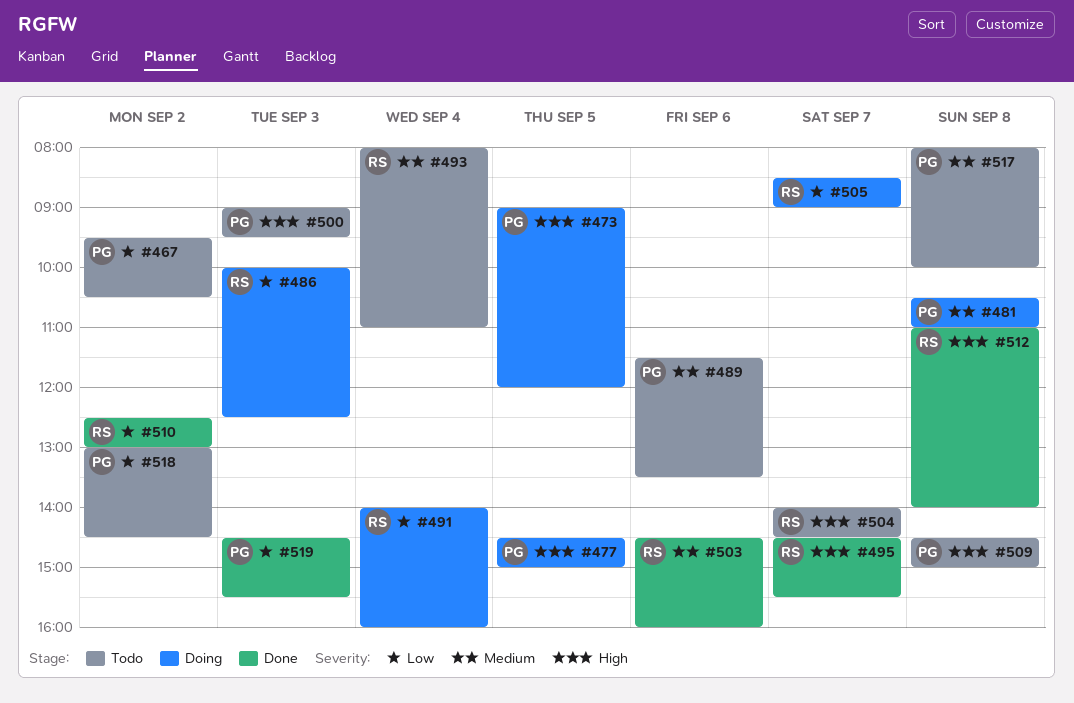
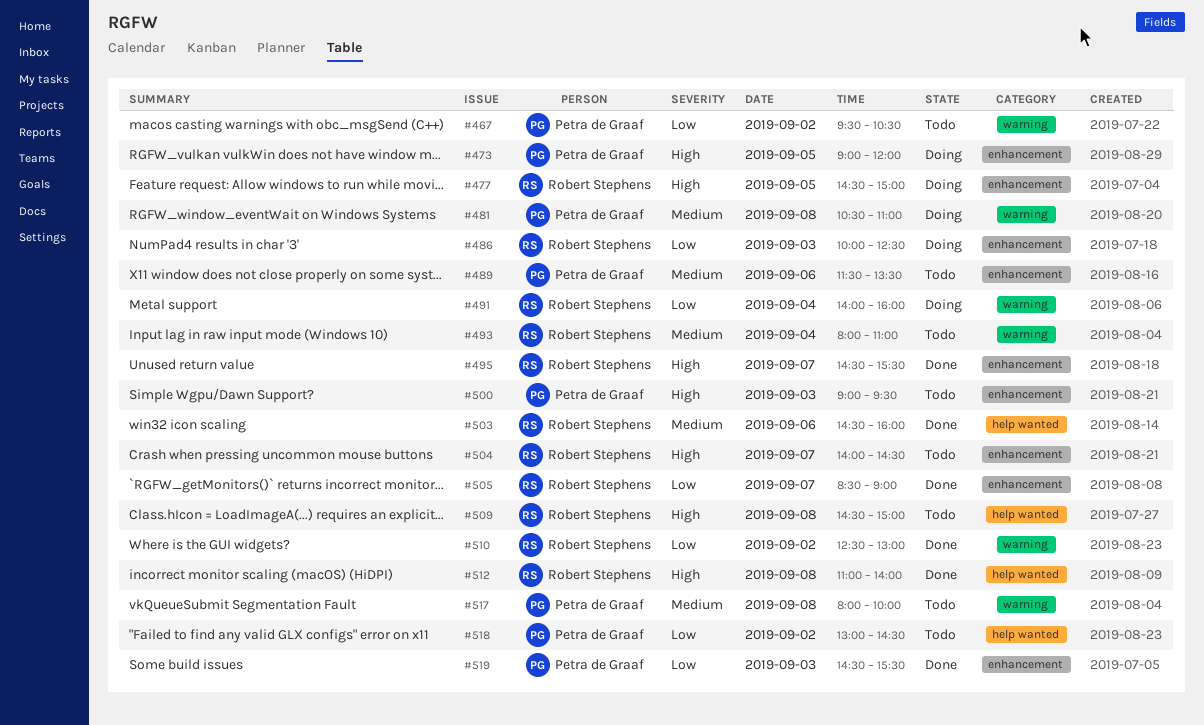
#477, owner: Petra de Graaf -> Robert Stephens
#505, status: Doing -> Done
#509, owner: Petra de Graaf -> Robert Stephens

